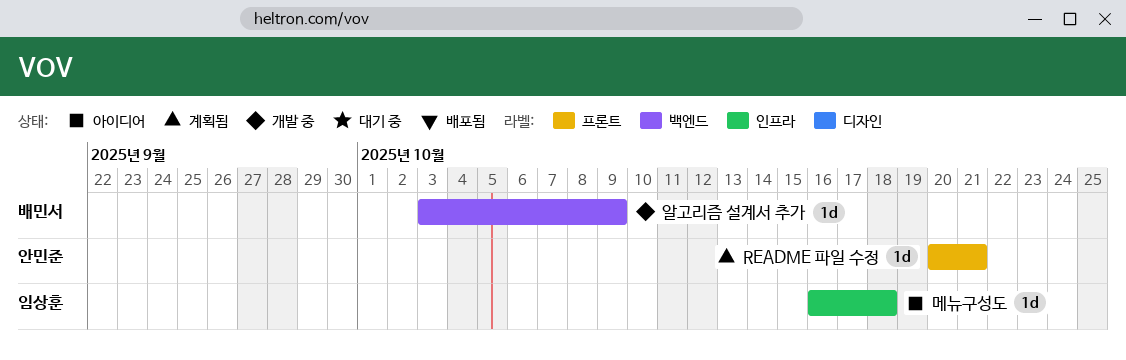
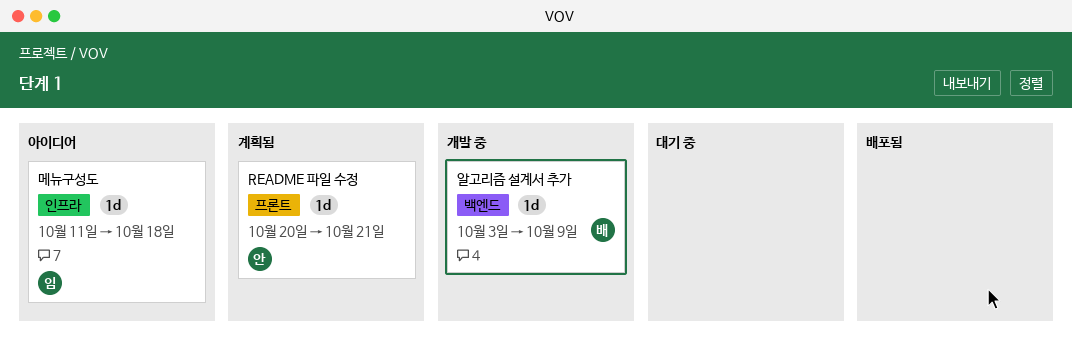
메뉴구성도, start: Oct 16 -> Oct 11

